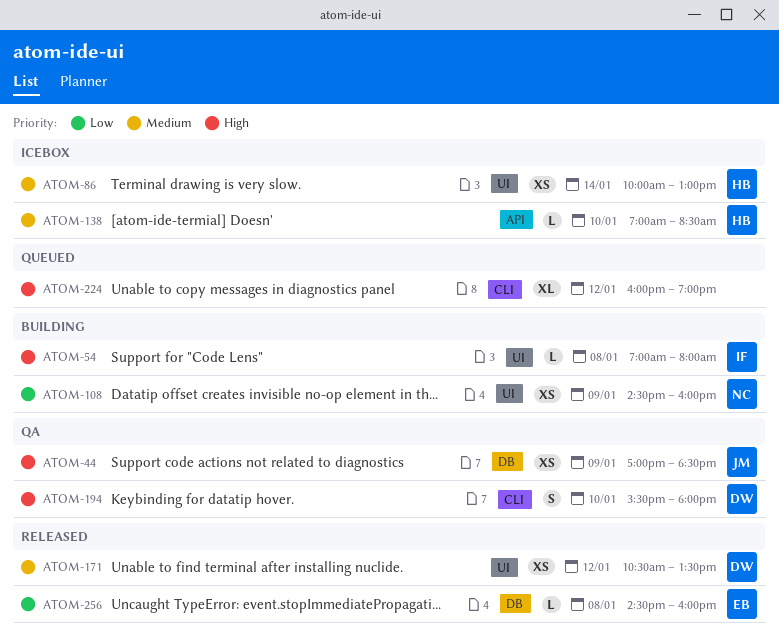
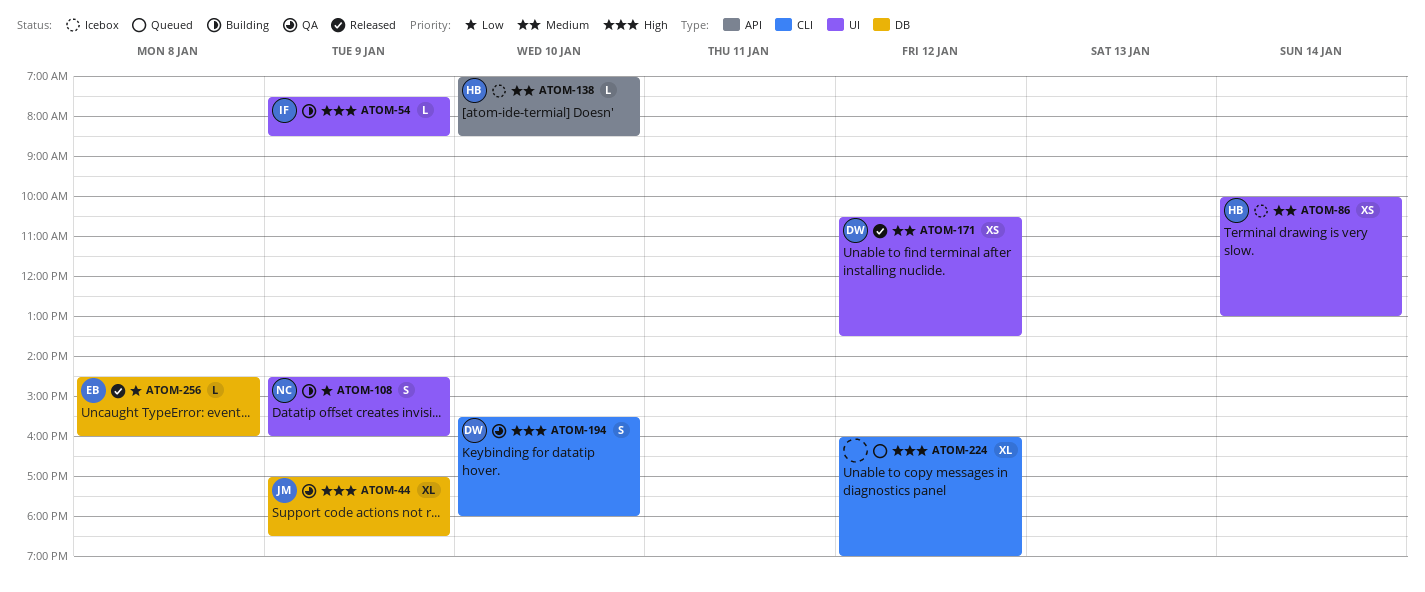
ATOM-44, estimate: XS -> XL
ATOM-54, day: Jan 8 -> Jan 9
ATOM-54, begins: 07:00 -> 07:30
ATOM-54, ends: 08:00 -> 08:30
ATOM-108, estimate: XS -> S

